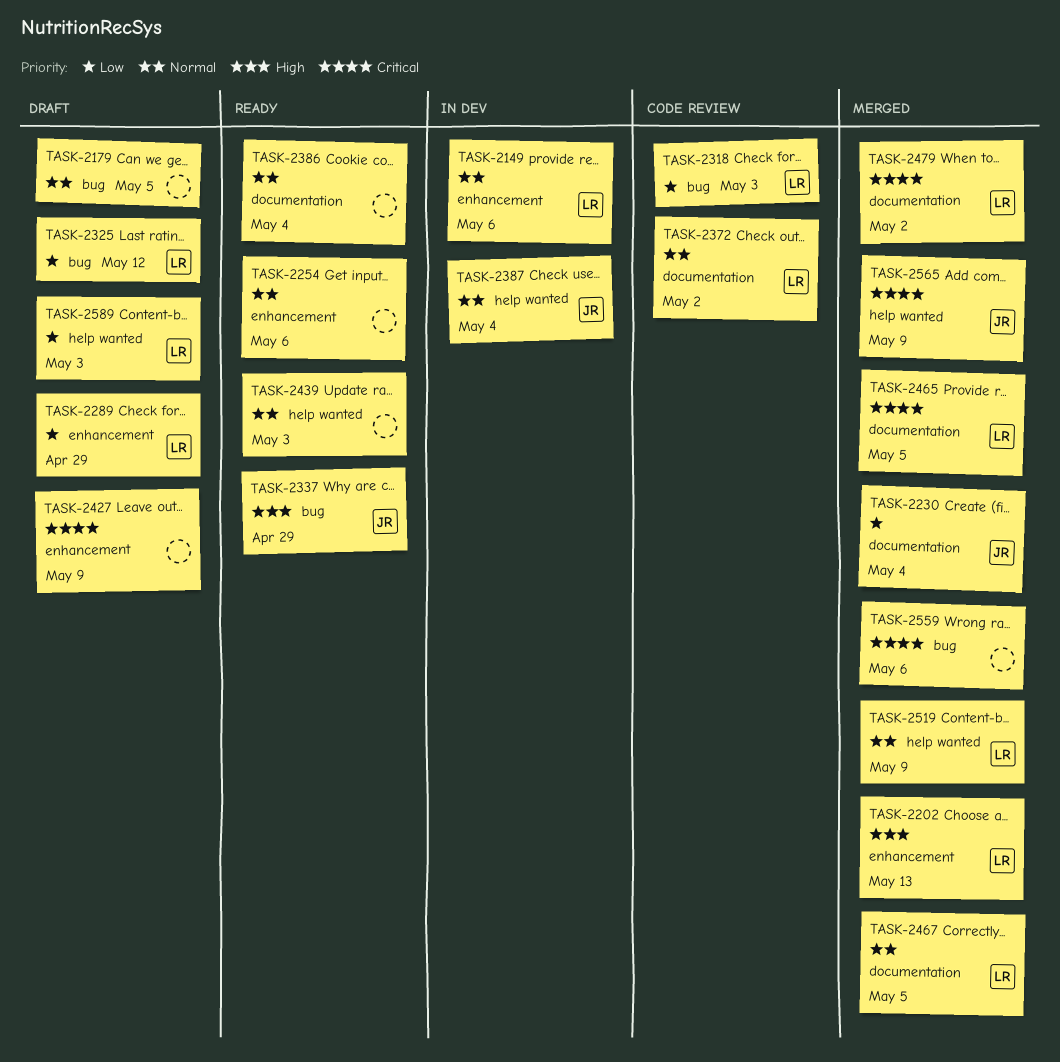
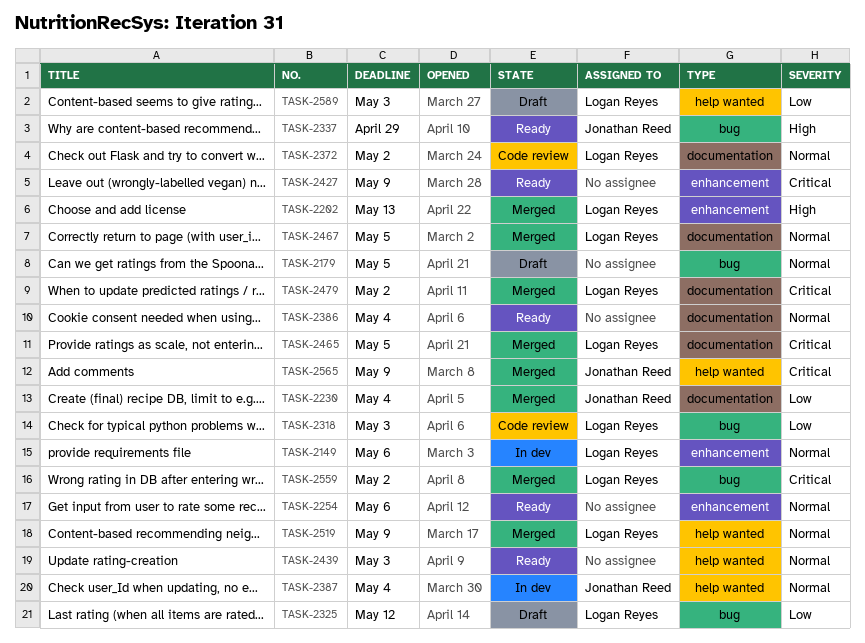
TASK-2289: present -> none
TASK-2427, status: Draft -> Ready
TASK-2559, owner: none -> Logan Reyes
TASK-2559, due: May 6 -> May 2

